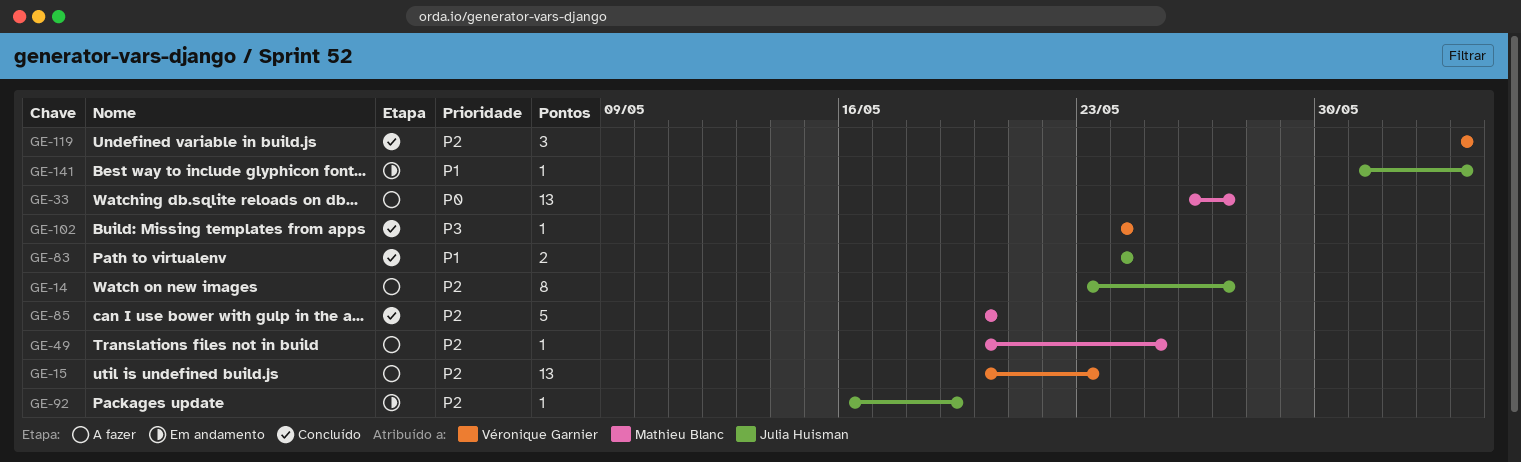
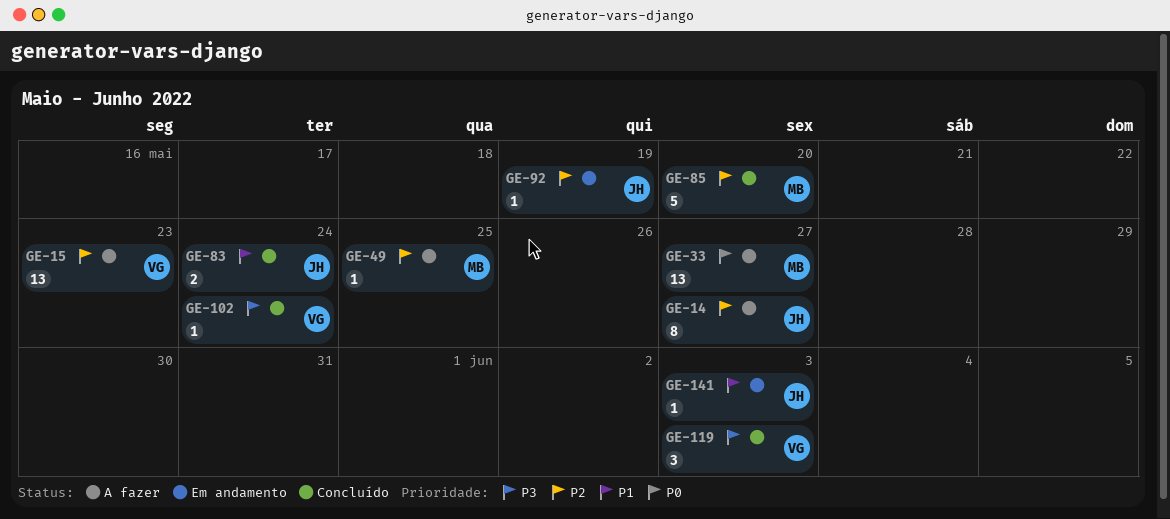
GE-119, priority: P2 -> P3

